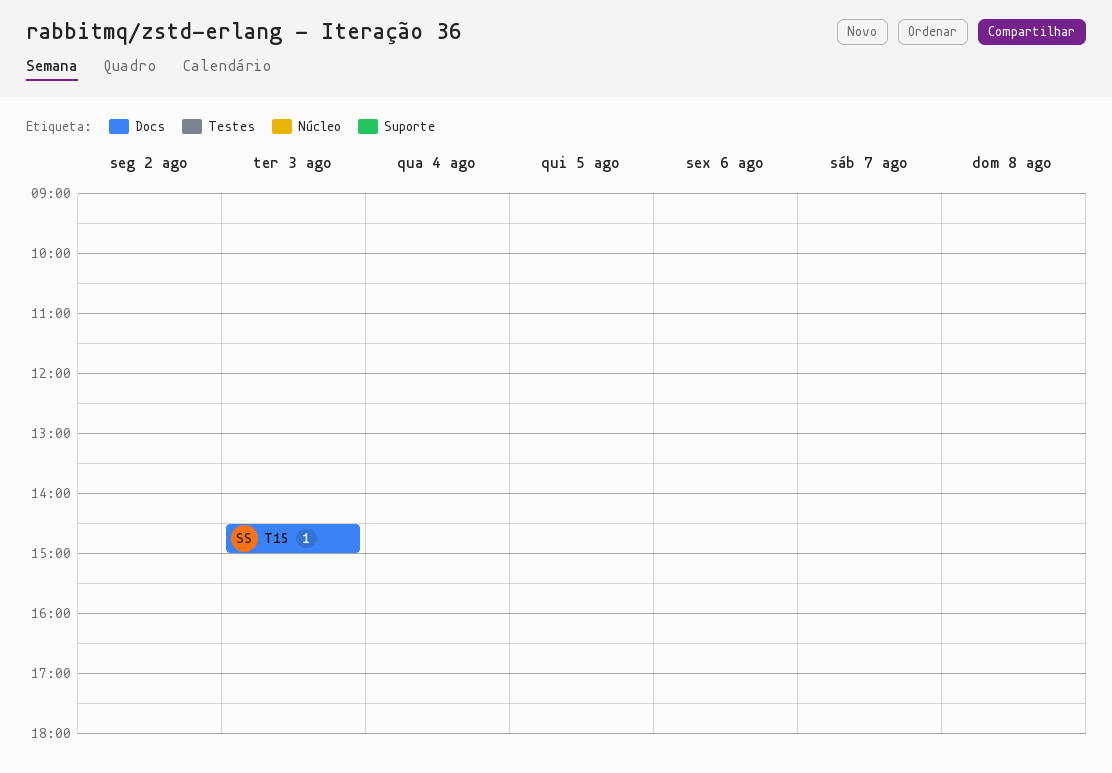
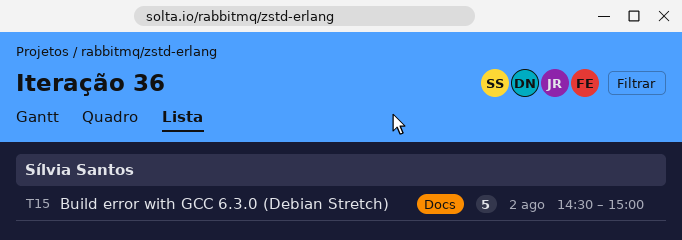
T15, estimate: 1 -> 5
T15, day: Aug 3 -> Aug 2

